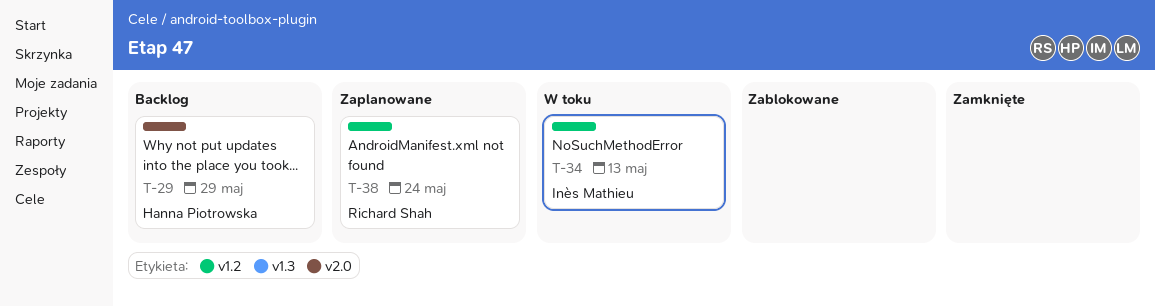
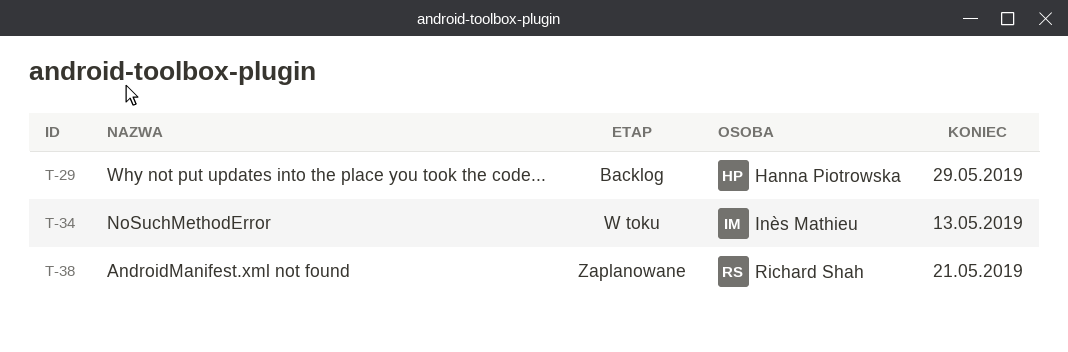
T-38, due: May 24 -> May 21

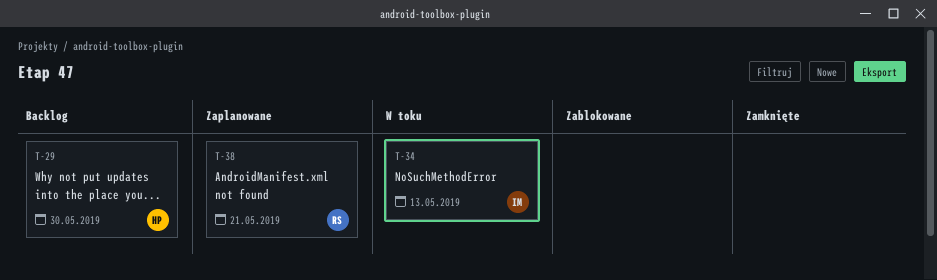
T-29, due: May 29 -> May 30

